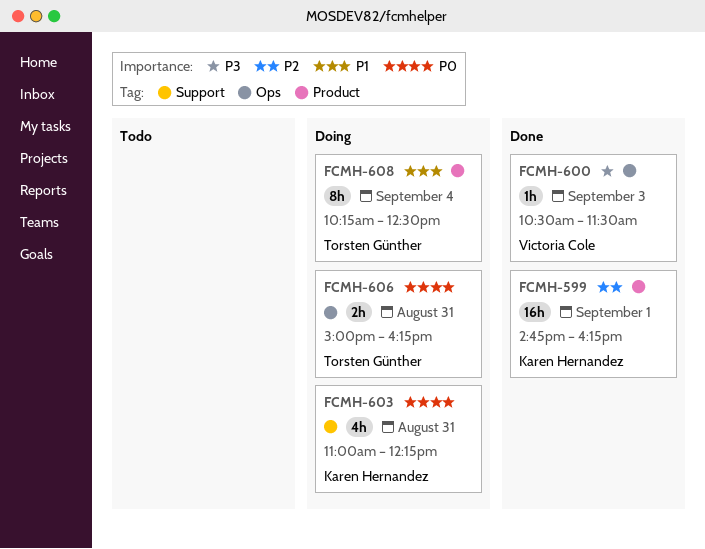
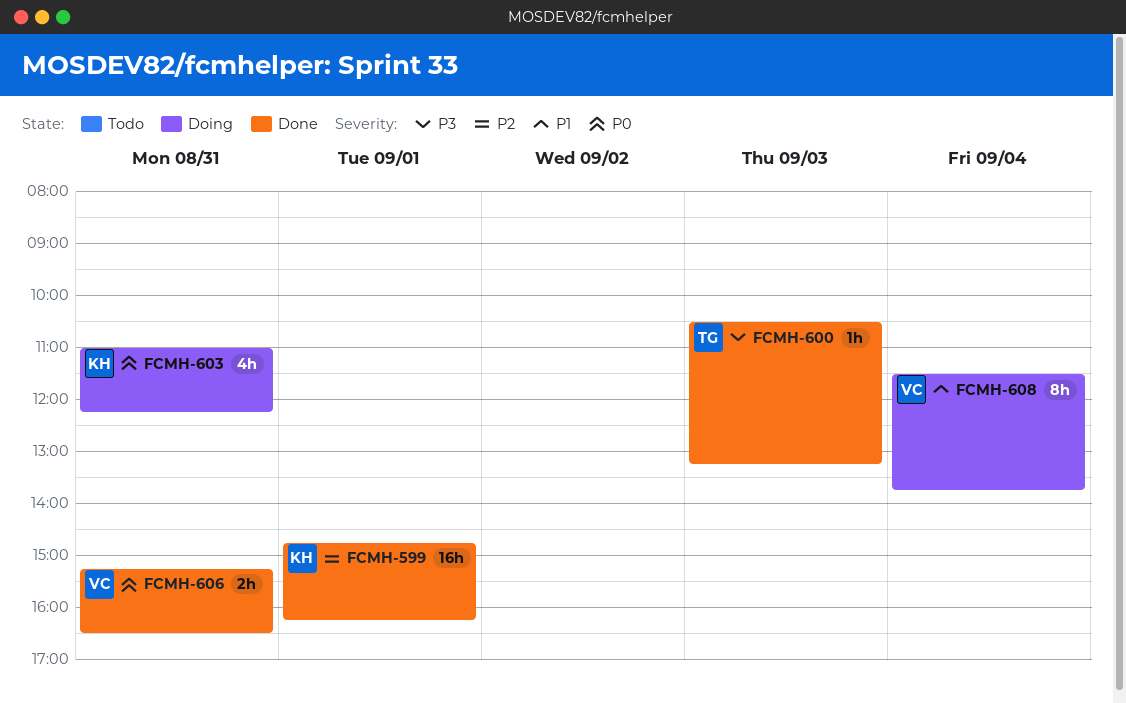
FCMH-600, owner: Victoria Cole -> Torsten Günther
FCMH-600, ends: 11:30 -> 13:15
FCMH-606, status: Doing -> Done
FCMH-606, owner: Torsten Günther -> Victoria Cole
FCMH-606, begins: 15:00 -> 15:15
FCMH-606, ends: 16:15 -> 16:30
FCMH-608, owner: Torsten Günther -> Victoria Cole
FCMH-608, begins: 10:15 -> 11:30
FCMH-608, ends: 12:30 -> 13:45

